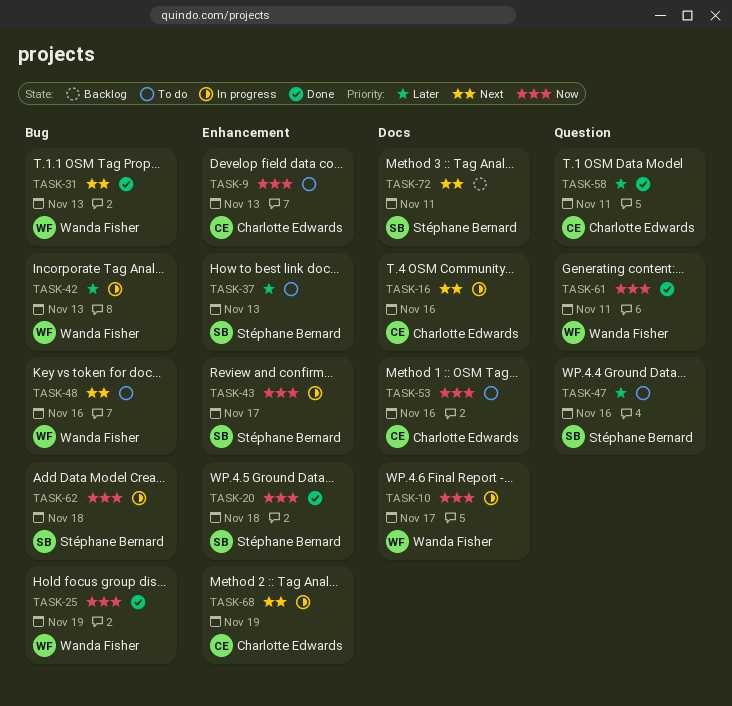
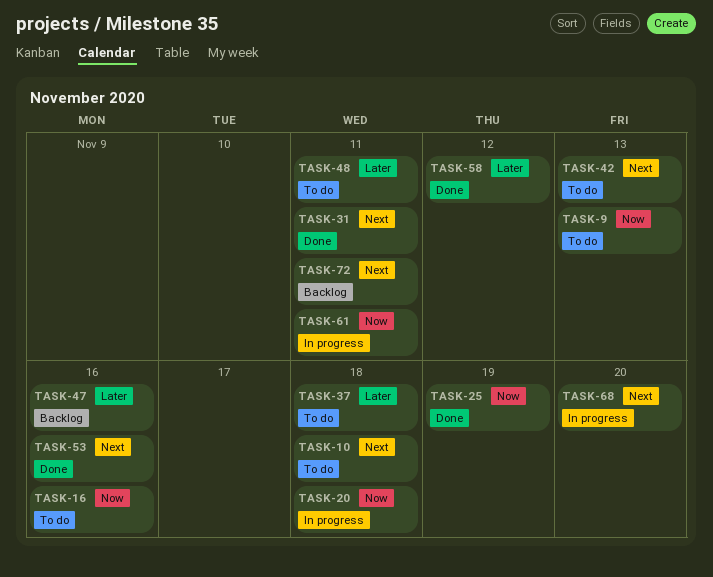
TASK-10, status: In progress -> To do
TASK-10, priority: Now -> Next
TASK-10, due: Nov 17 -> Nov 18
TASK-16, status: In progress -> To do
TASK-16, priority: Next -> Now
TASK-20, status: Done -> In progress
TASK-31, due: Nov 13 -> Nov 11
TASK-37, due: Nov 13 -> Nov 18
TASK-42, status: In progress -> To do
TASK-42, priority: Later -> Next
TASK-43: present -> none
TASK-47, status: To do -> Backlog
TASK-48, priority: Next -> Later
TASK-48, due: Nov 16 -> Nov 11
TASK-53, status: To do -> Done
TASK-53, priority: Now -> Next
TASK-58, due: Nov 11 -> Nov 12
TASK-61, status: Done -> In progress
TASK-62: present -> none
TASK-68, due: Nov 19 -> Nov 20

